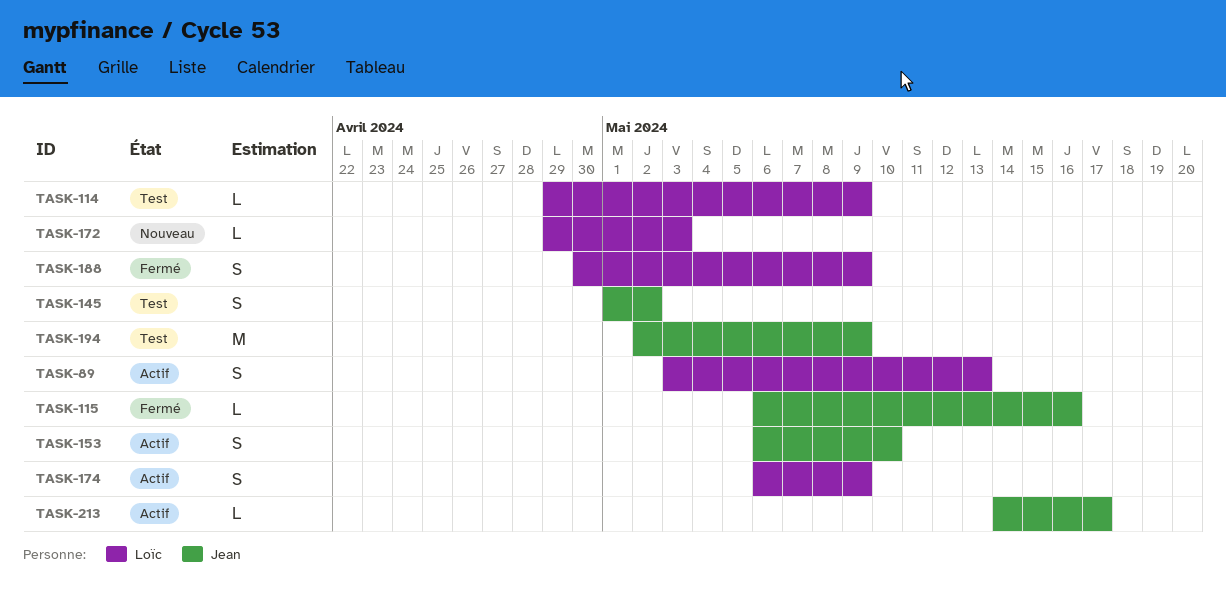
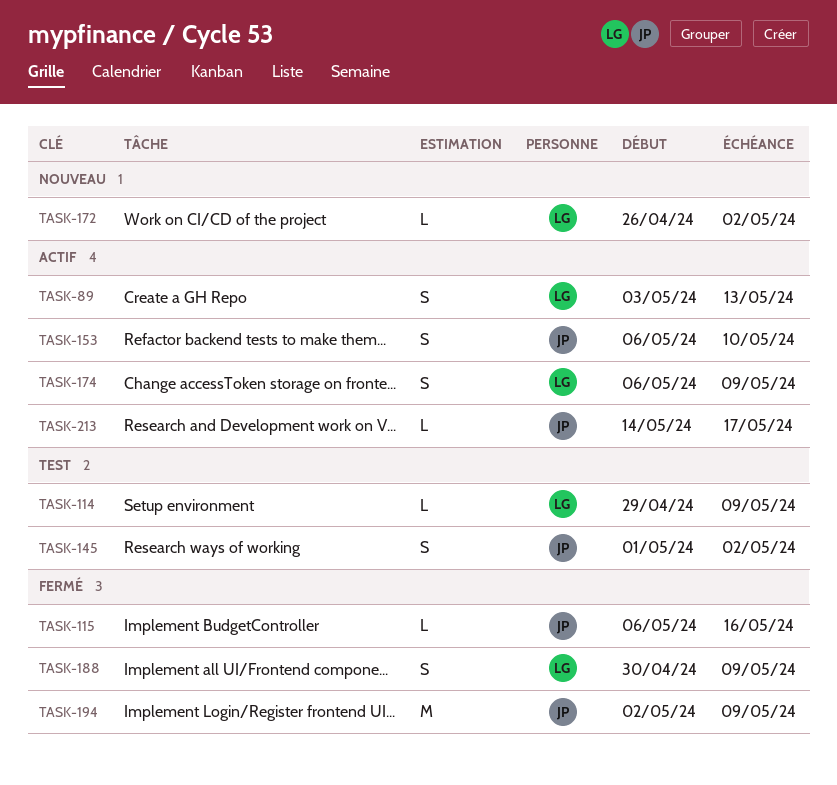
TASK-172, start: Apr 29 -> Apr 26
TASK-172, due: May 3 -> May 2
TASK-194, status: Test -> Fermé

